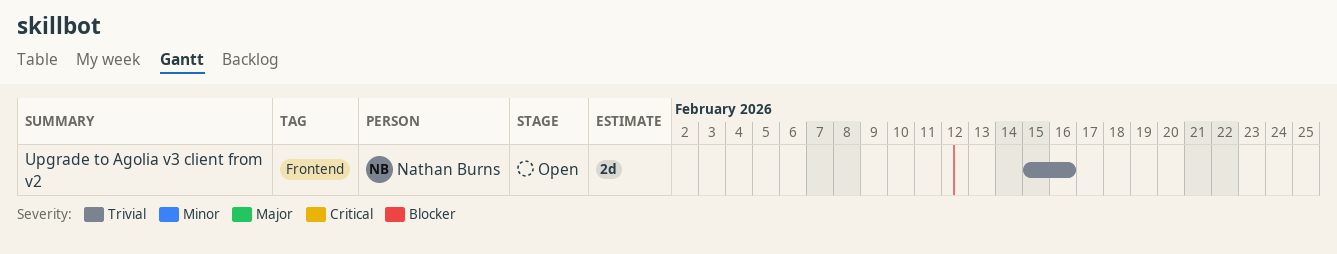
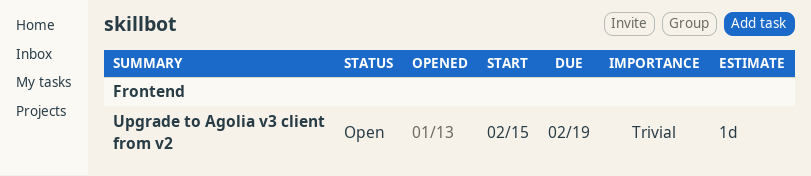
Upgrade to Agolia v3 client from v2, estimate: 2d -> 1d
Upgrade to Agolia v3 client from v2, due: Feb 16 -> Feb 19

